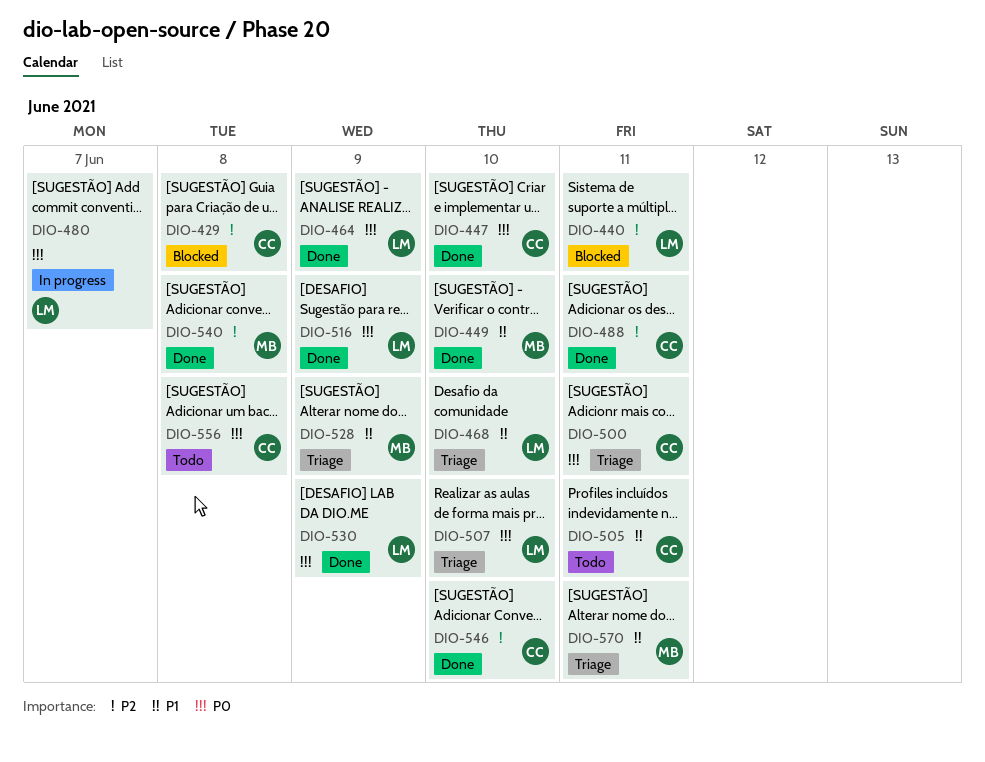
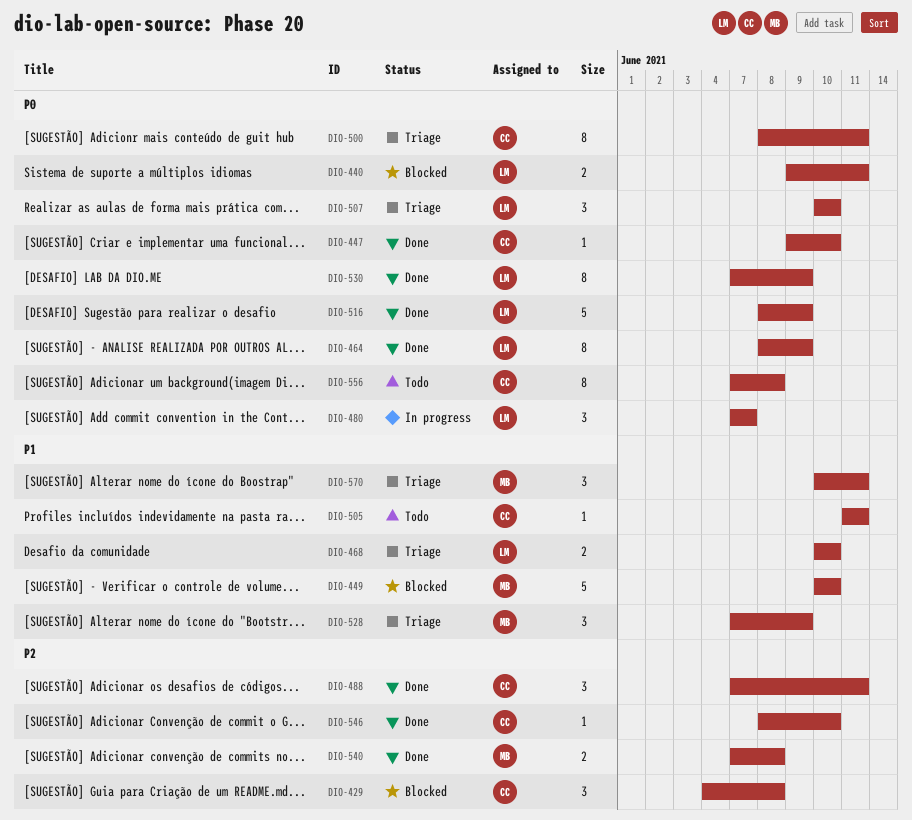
DIO-440, priority: P2 -> P0
DIO-449, status: Done -> Blocked

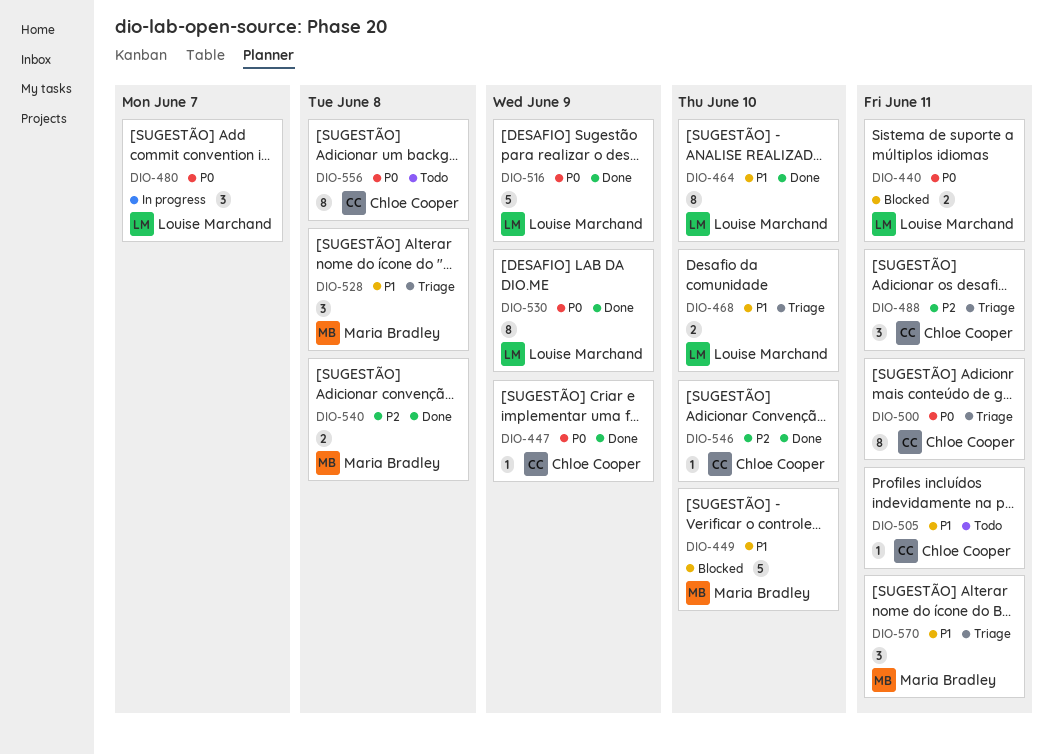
DIO-429: present -> none
DIO-447, due: Jun 10 -> Jun 9
DIO-464, priority: P0 -> P1
DIO-464, due: Jun 9 -> Jun 10
DIO-488, status: Done -> Triage
DIO-507: present -> none
DIO-528, due: Jun 9 -> Jun 8

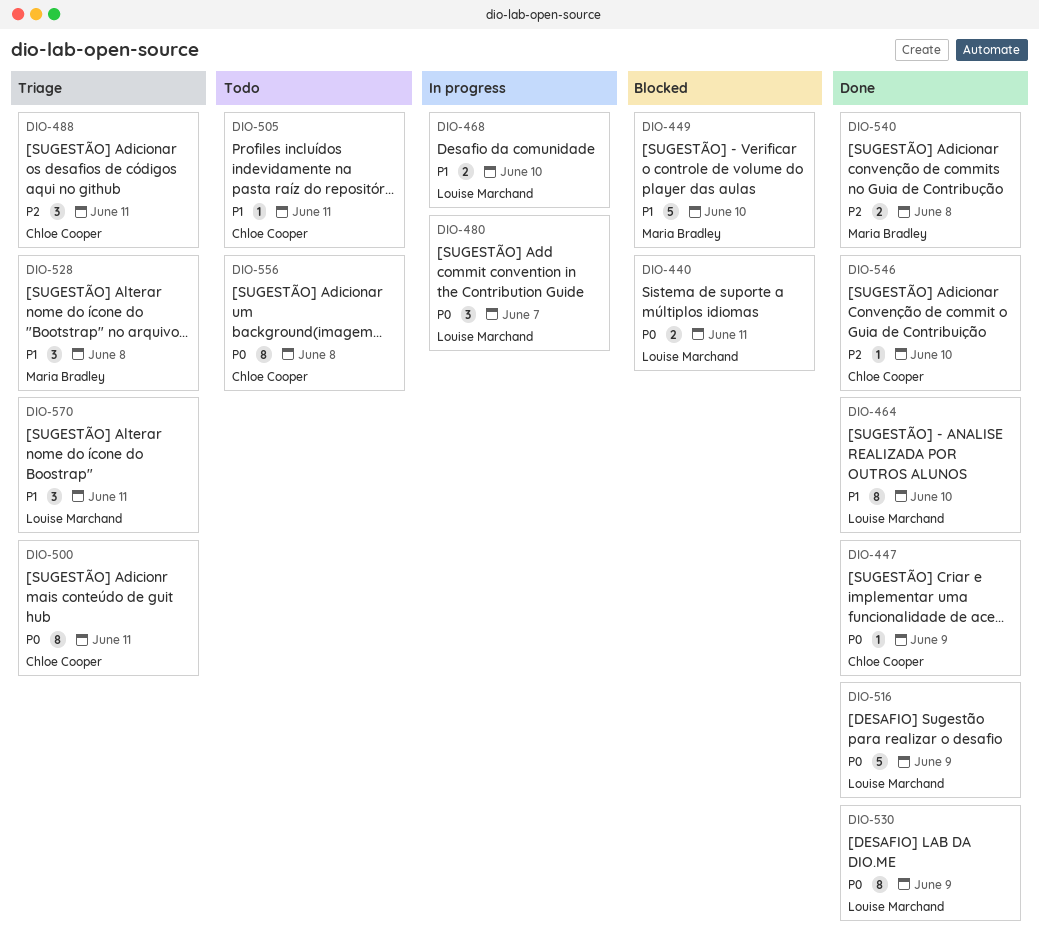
DIO-468, status: Triage -> In progress
DIO-570, owner: Maria Bradley -> Louise Marchand

